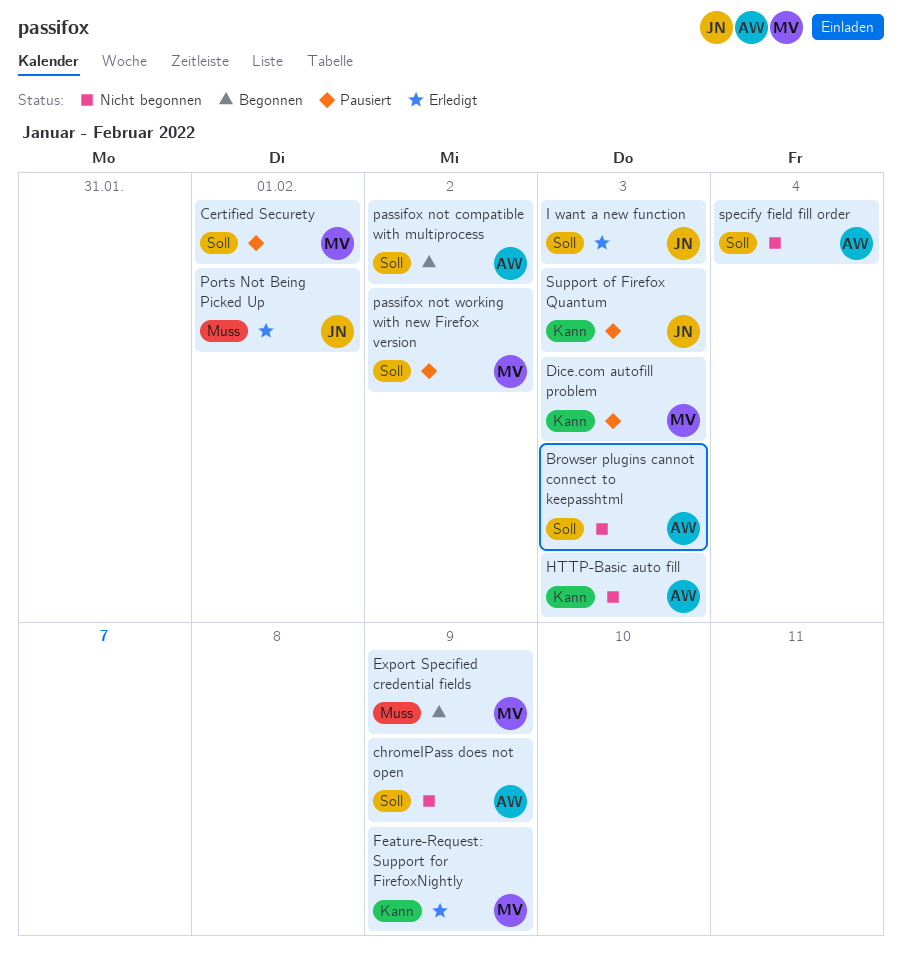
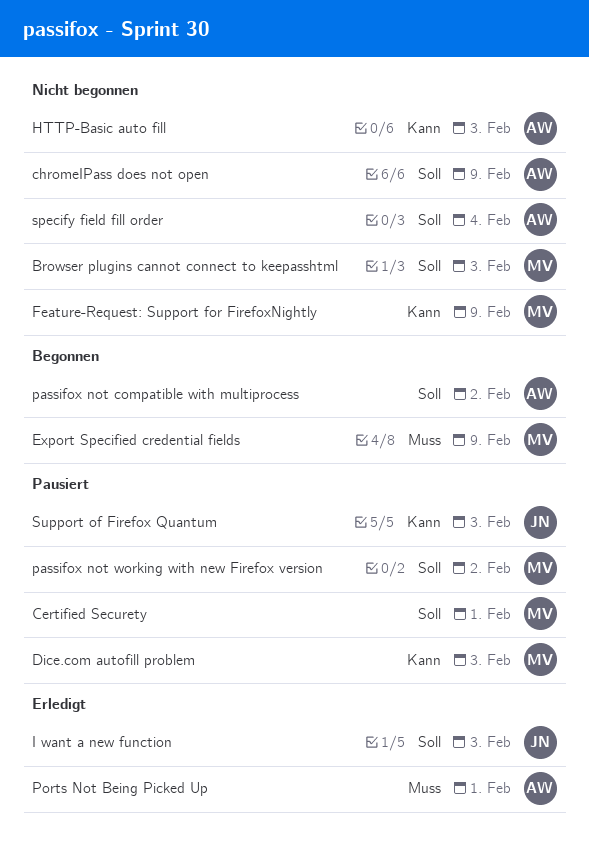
Browser plugins cannot connect to keepasshtml, owner: AW -> MV
Feature-Request: Support for FirefoxNightly, status: Erledigt -> Nicht begonnen
Ports Not Being Picked Up, owner: JN -> AW

